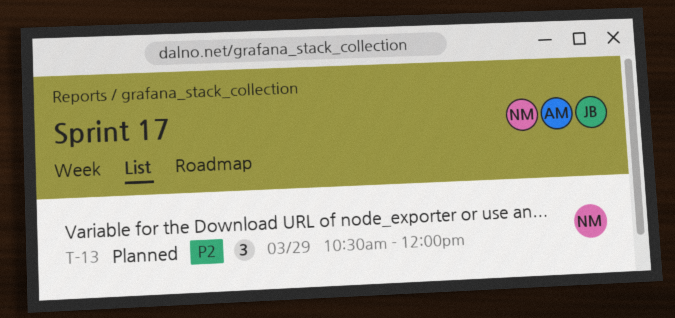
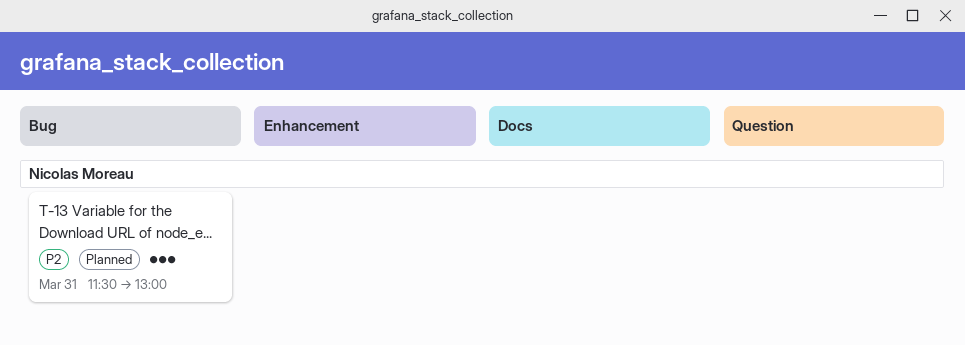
T-13, day: Mar 29 -> Mar 31
T-13, begins: 10:30 -> 11:30
T-13, ends: 12:00 -> 13:00

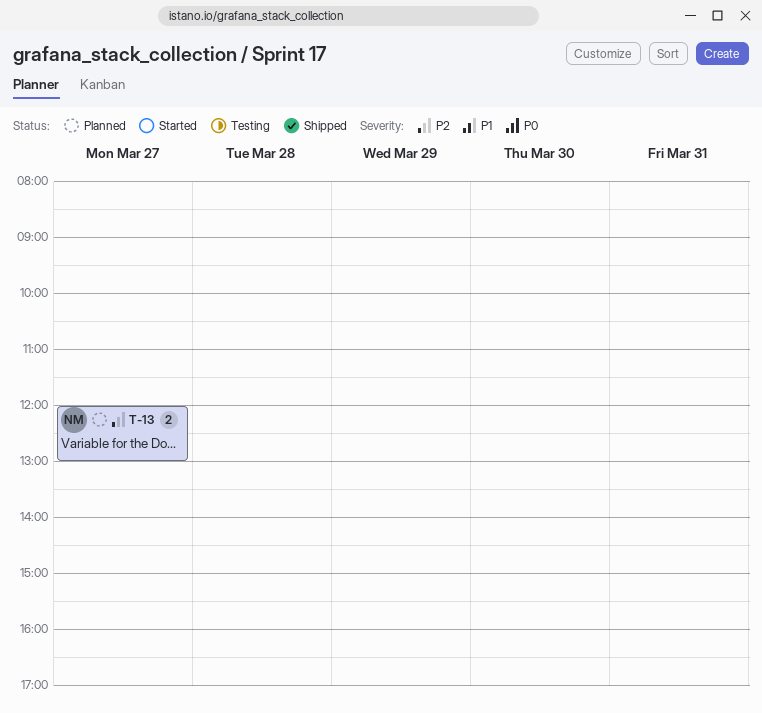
T-13, estimate: 3 -> 2
T-13, day: Mar 31 -> Mar 27
T-13, begins: 11:30 -> 12:00

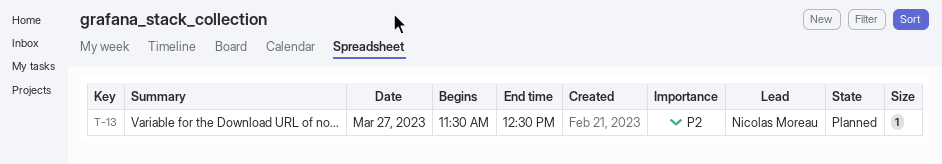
T-13, estimate: 2 -> 1
T-13, begins: 12:00 -> 11:30
T-13, ends: 13:00 -> 12:30

